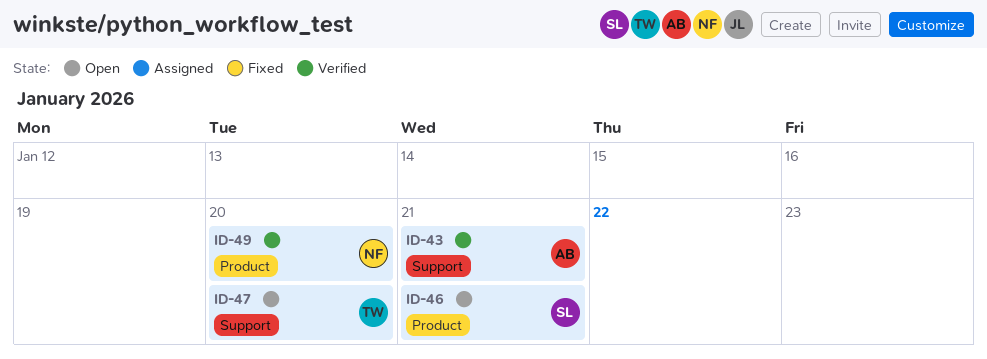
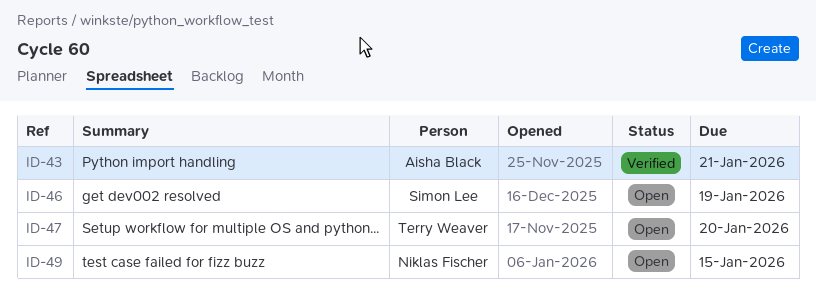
ID-46, due: Jan 21 -> Jan 19
ID-49, status: Verified -> Open
ID-49, due: Jan 20 -> Jan 15

